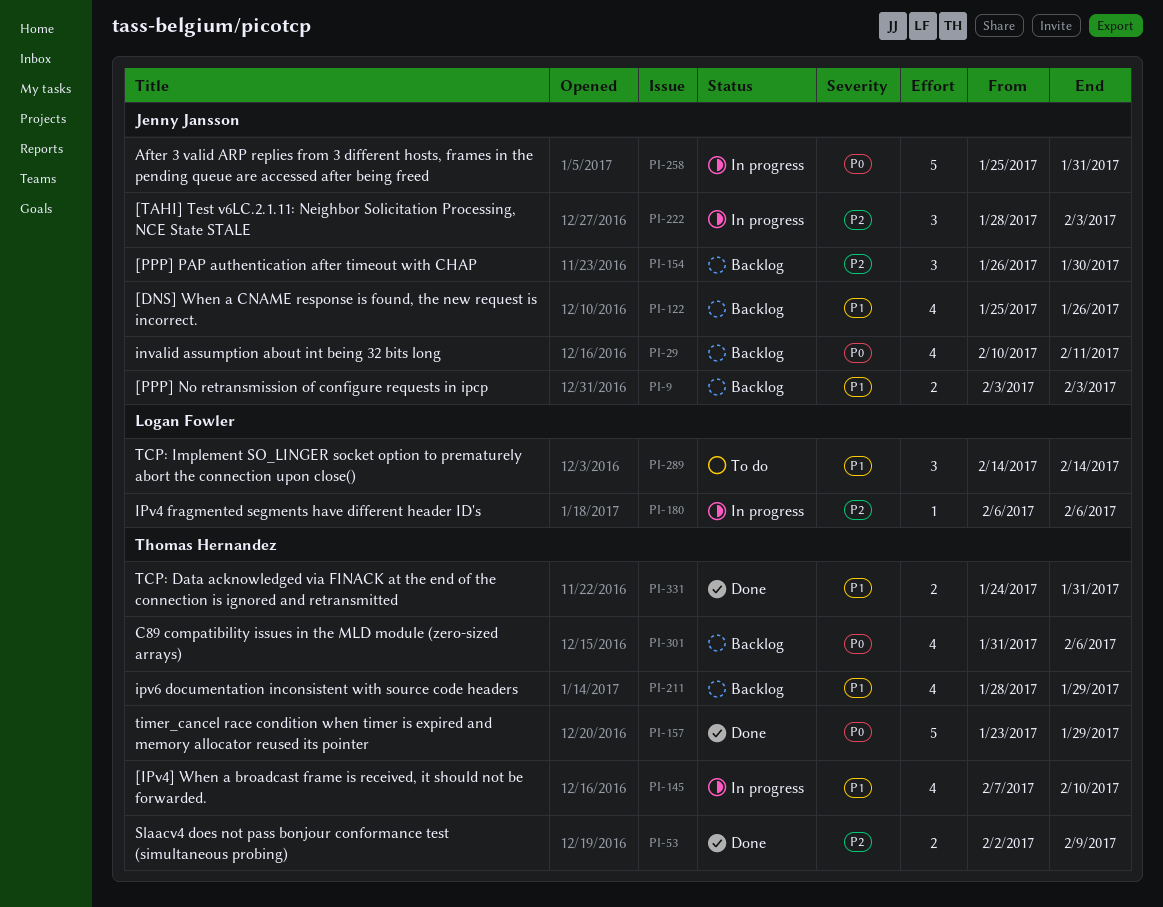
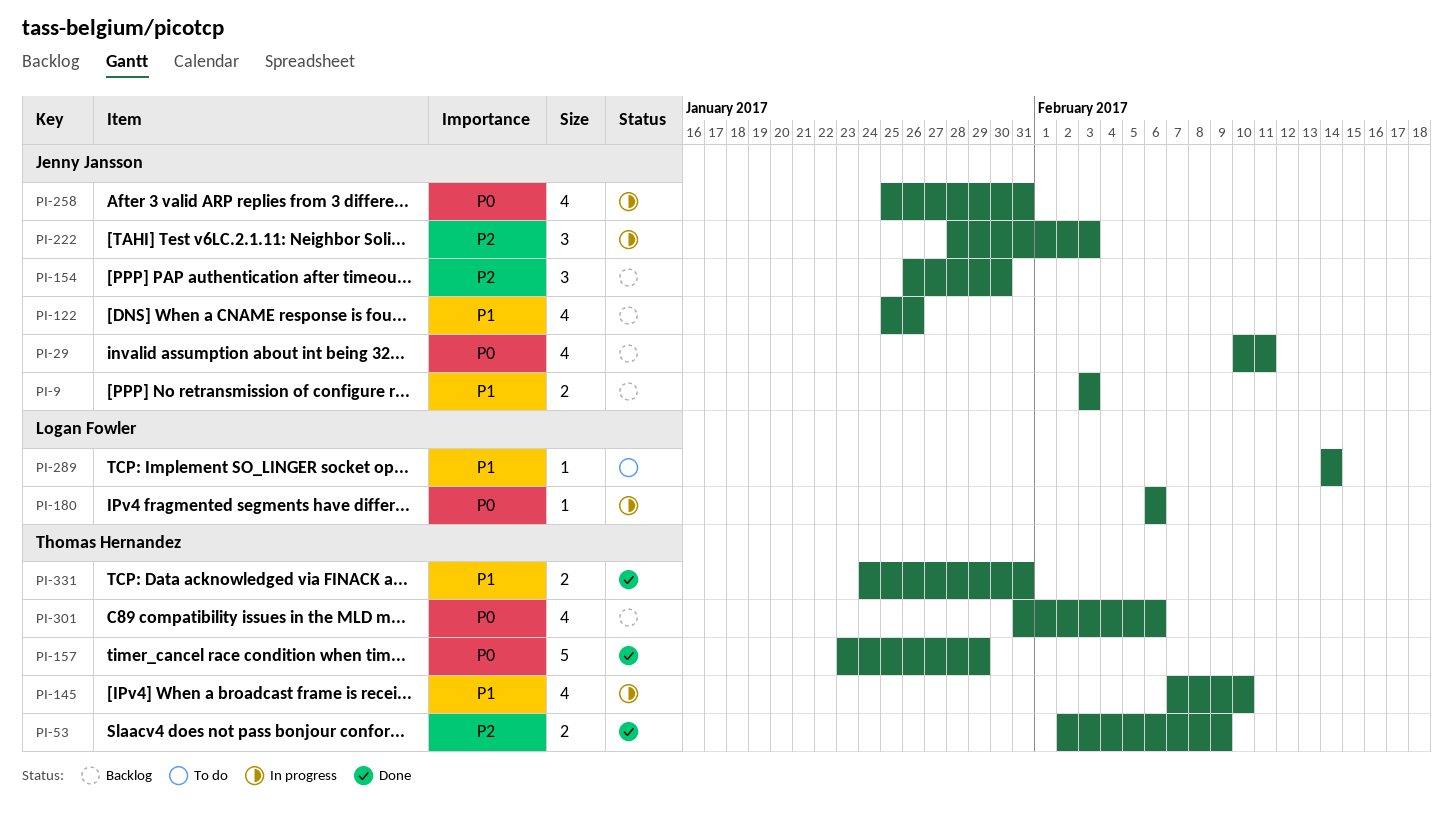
PI-180, priority: P2 -> P0
PI-211: present -> none
PI-258, estimate: 5 -> 4
PI-289, estimate: 3 -> 1

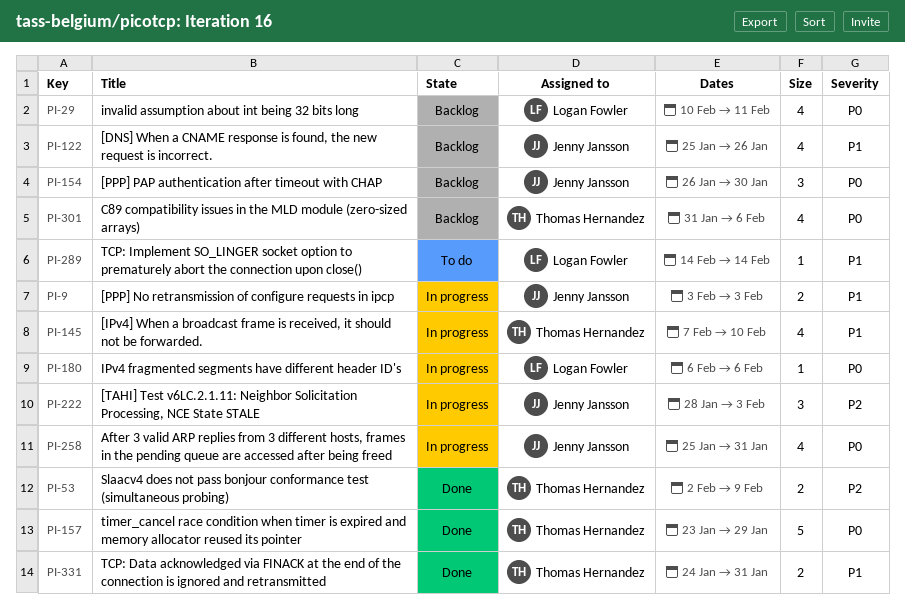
PI-9, status: Backlog -> In progress
PI-29, owner: Jenny Jansson -> Logan Fowler
PI-154, priority: P2 -> P0

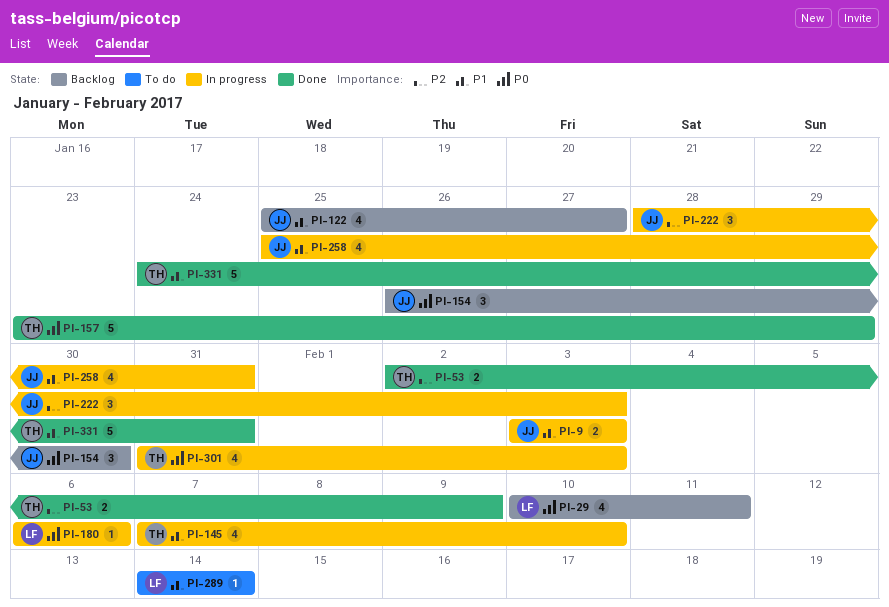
PI-122, due: Jan 26 -> Jan 27
PI-258, priority: P0 -> P1
PI-301, status: Backlog -> In progress
PI-301, due: Feb 6 -> Feb 3
PI-331, estimate: 2 -> 5

